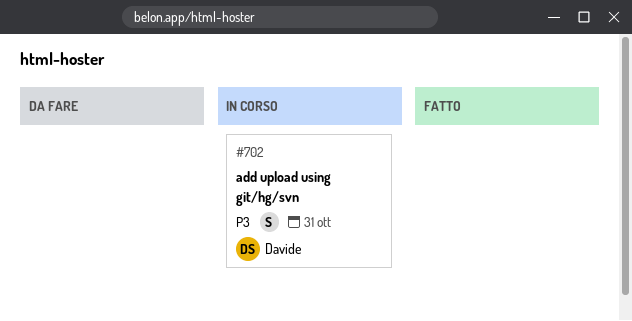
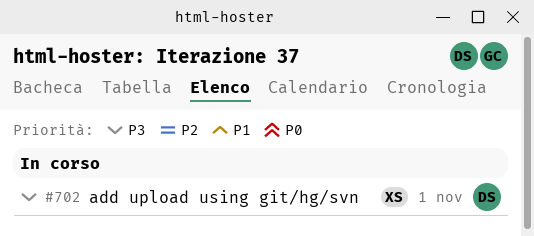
#702, estimate: S -> XS
#702, due: Oct 31 -> Nov 1

